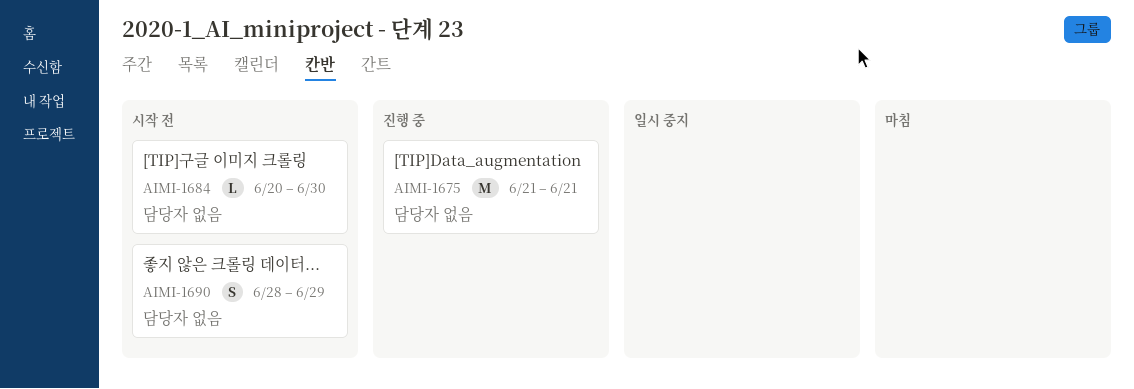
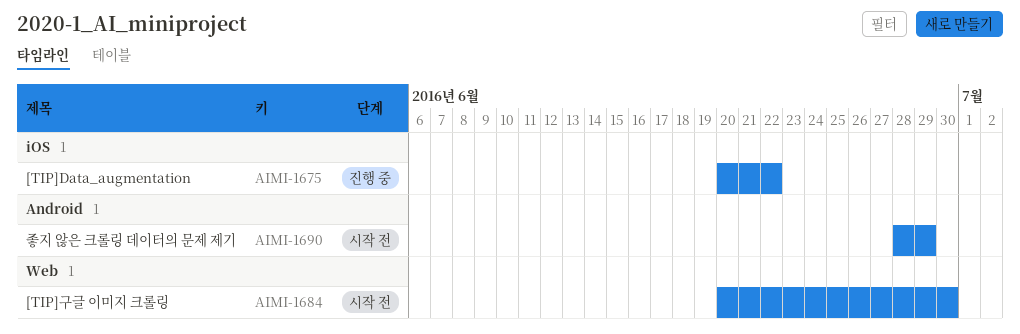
AIMI-1675, start: Jun 21 -> Jun 20
AIMI-1675, due: Jun 21 -> Jun 22

